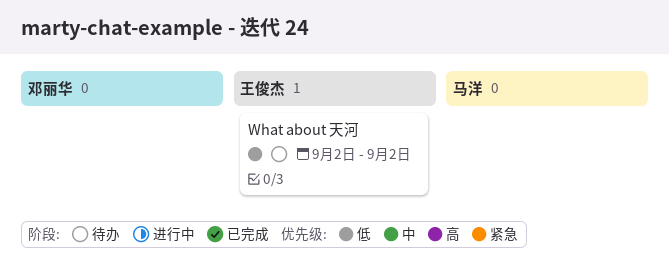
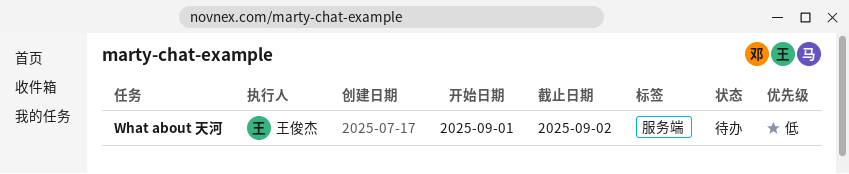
What about 天河, start: Sep 2 -> Sep 1

